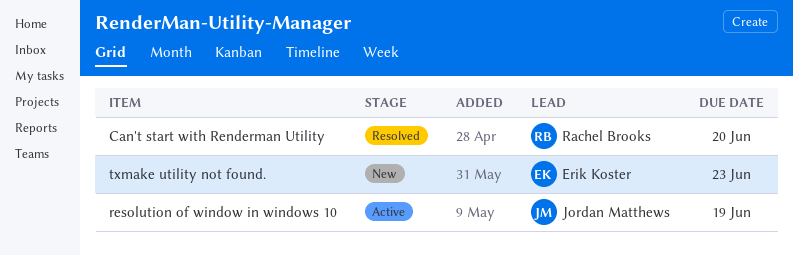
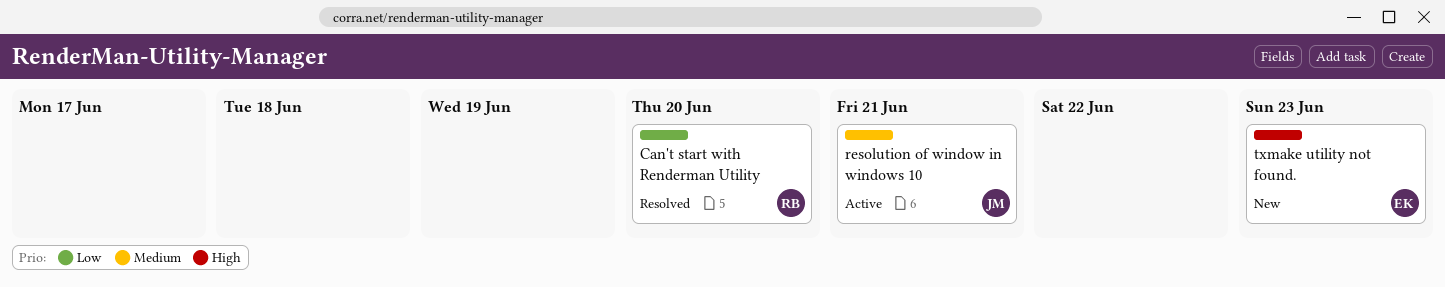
resolution of window in windows 10, due: Jun 19 -> Jun 21

